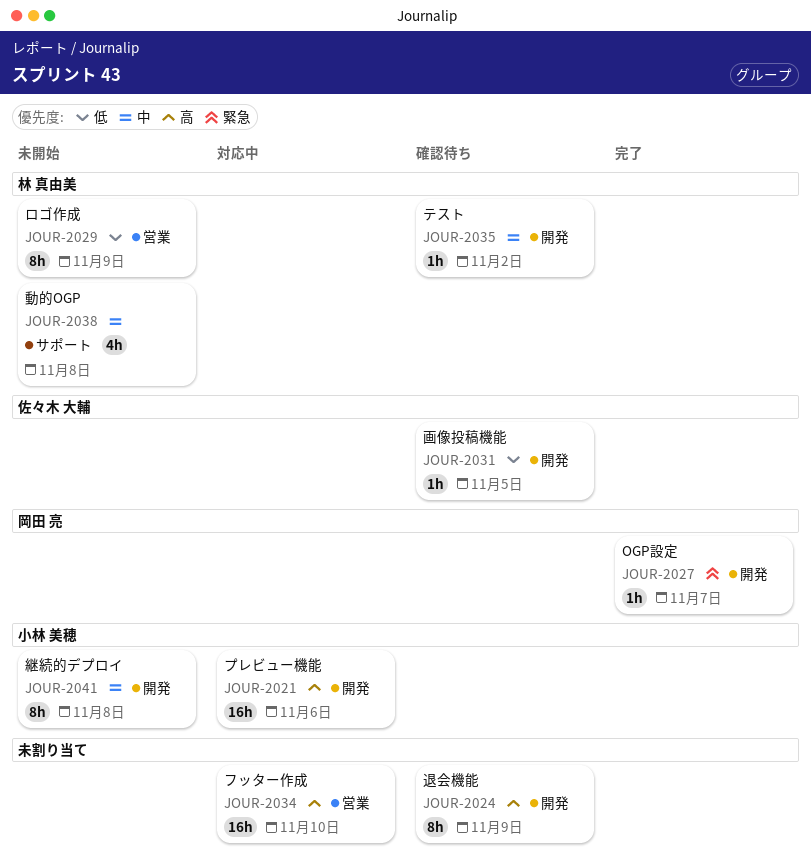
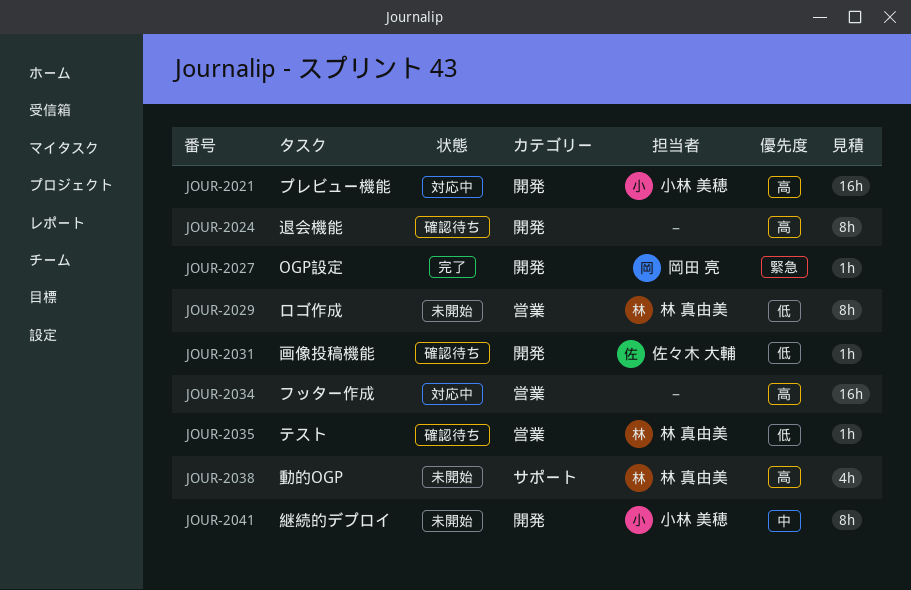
JOUR-2035, priority: 中 -> 低
JOUR-2035, label: 開発 -> 営業
JOUR-2038, priority: 中 -> 高

